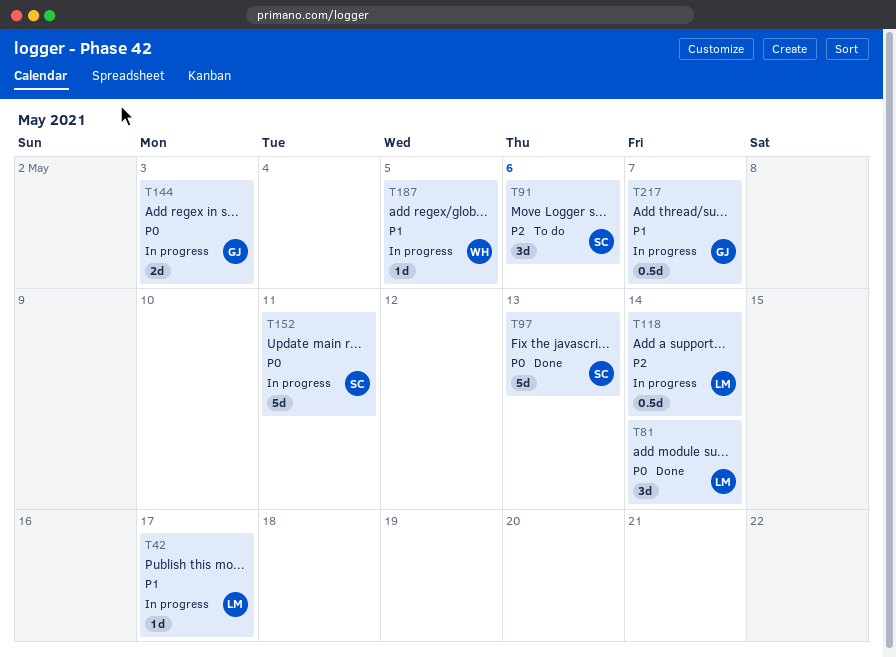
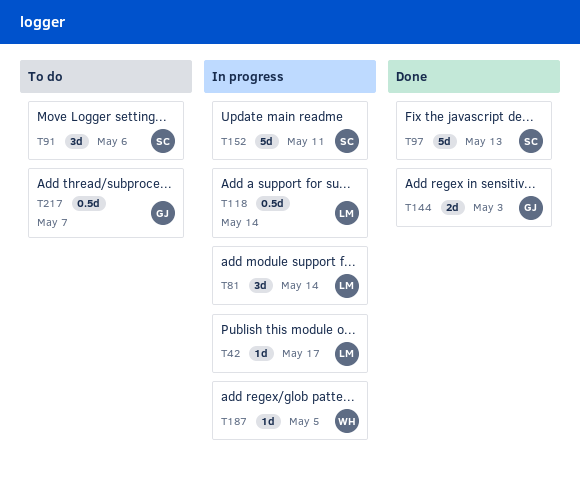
T81, status: Done -> In progress
T144, status: In progress -> Done
T217, status: In progress -> To do

